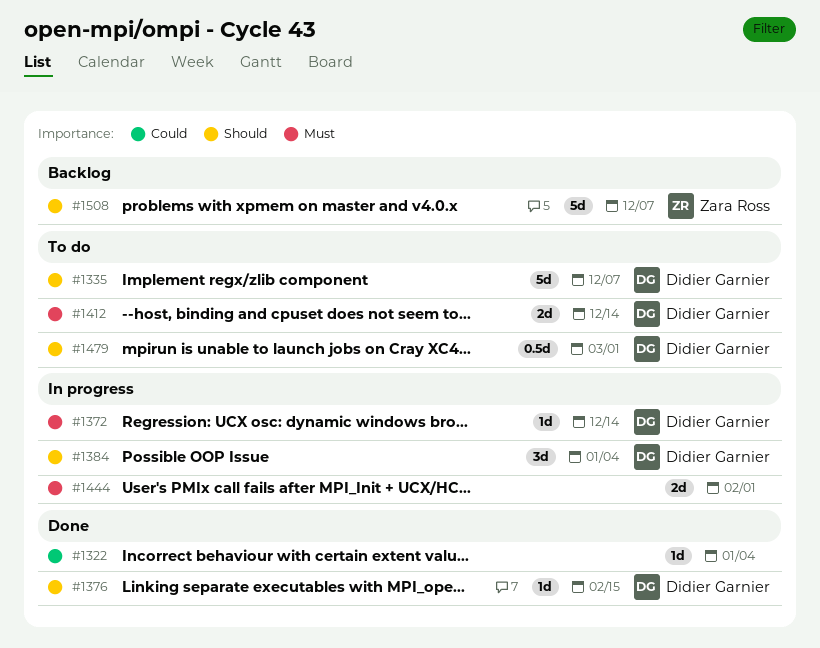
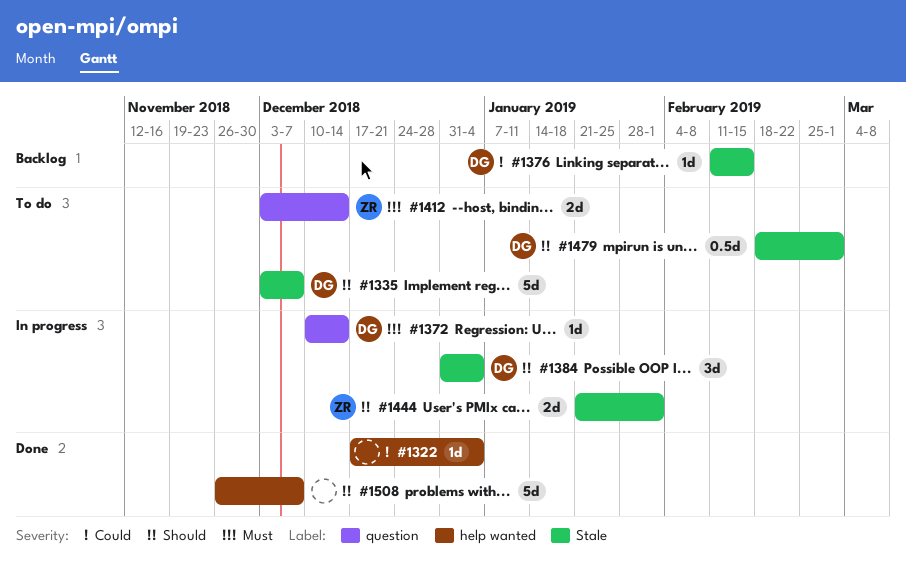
#1376, status: Done -> Backlog
#1376, priority: Should -> Could
#1412, owner: Didier Garnier -> Zara Ross
#1444, owner: none -> Zara Ross
#1444, priority: Must -> Should
#1508, status: Backlog -> Done
#1508, owner: Zara Ross -> none

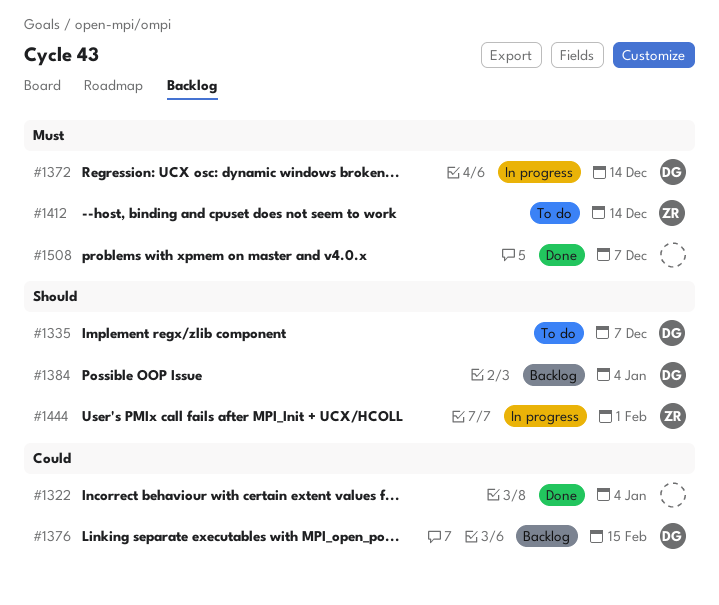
#1384, status: In progress -> Backlog
#1479: present -> none
#1508, priority: Should -> Must

